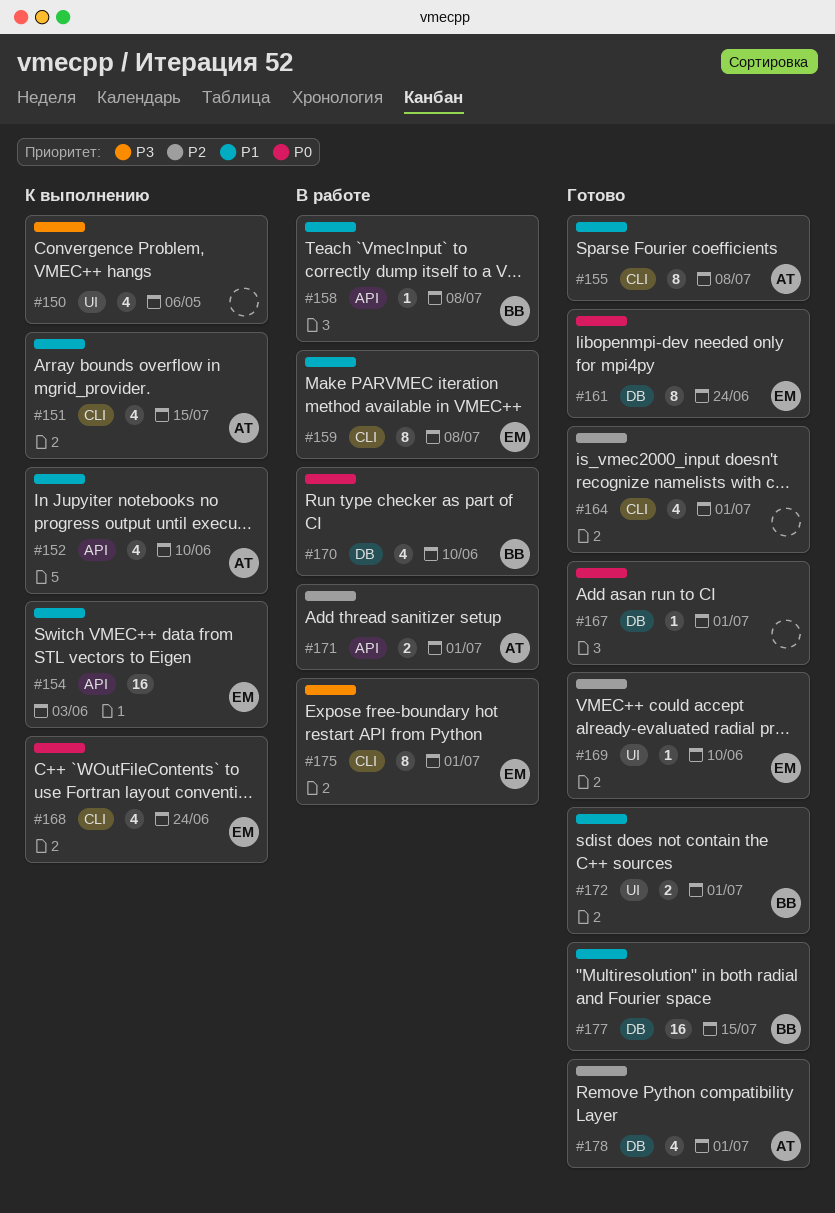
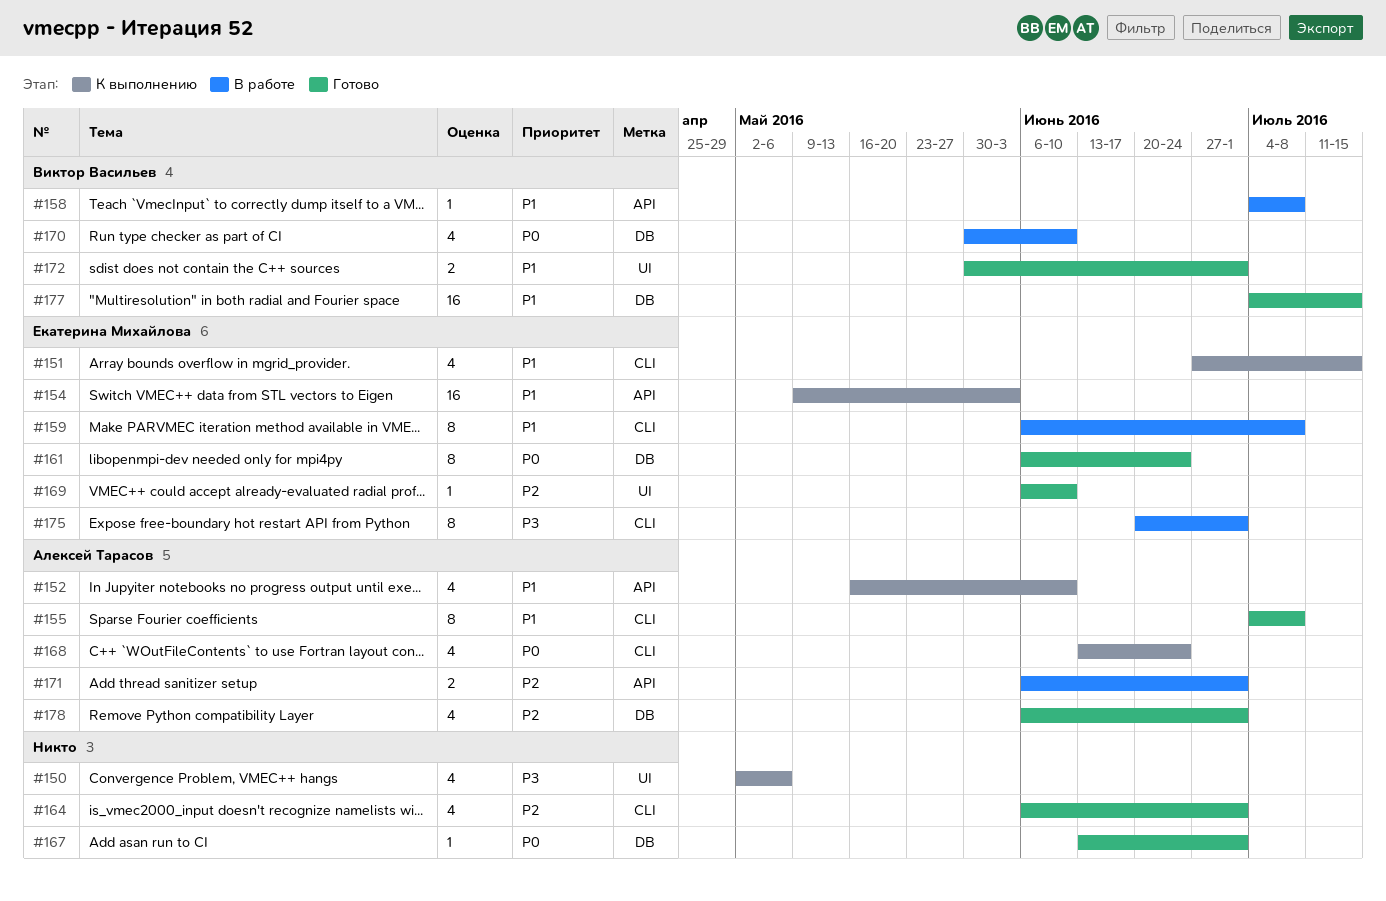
#151, owner: Алексей Тарасов -> Екатерина Михайлова
#168, owner: Екатерина Михайлова -> Алексей Тарасов

